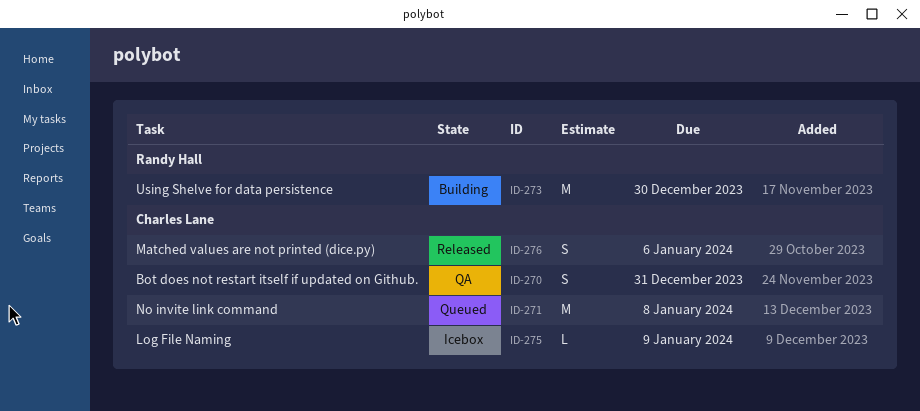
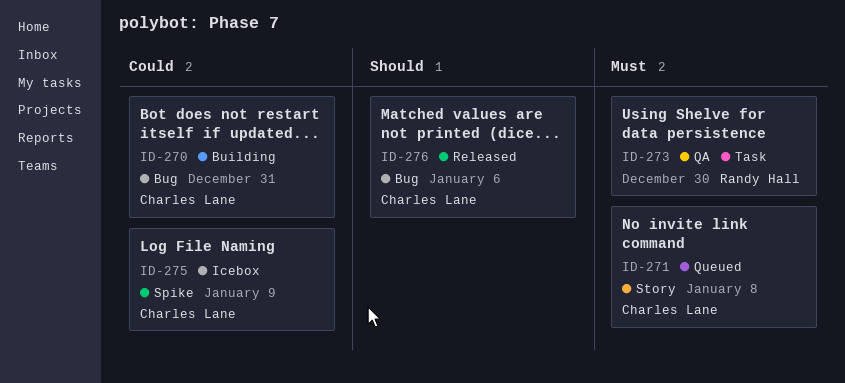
ID-270, status: QA -> Building
ID-273, status: Building -> QA

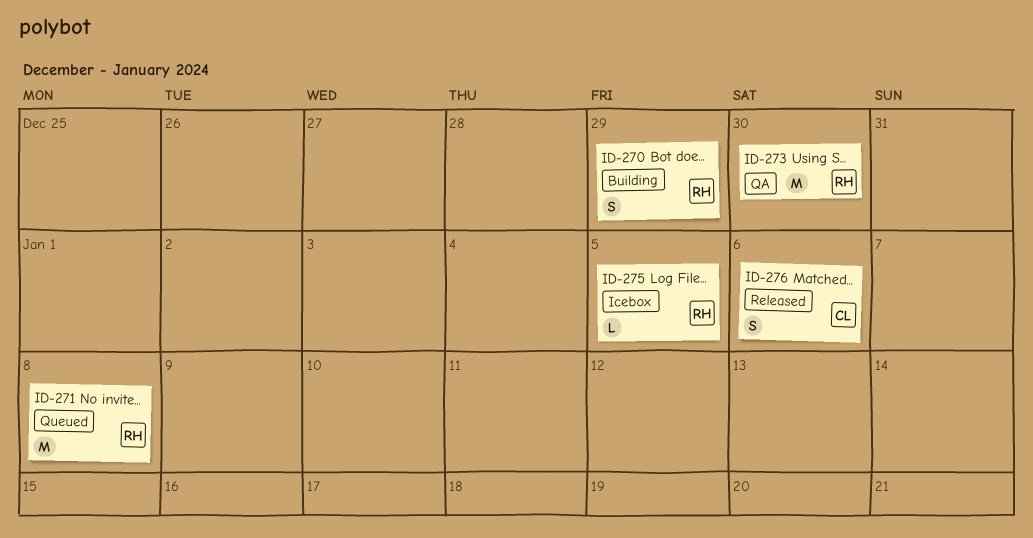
ID-270, owner: Charles Lane -> Randy Hall
ID-270, due: Dec 31 -> Dec 29
ID-271, owner: Charles Lane -> Randy Hall
ID-275, owner: Charles Lane -> Randy Hall
ID-275, due: Jan 9 -> Jan 5

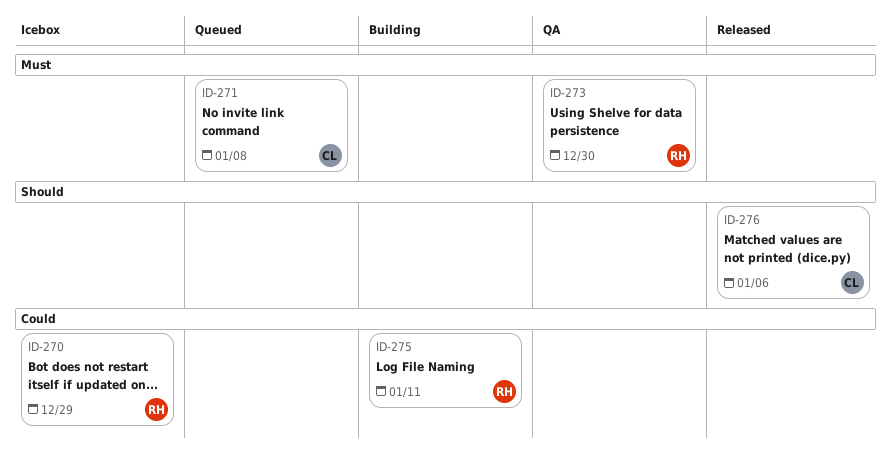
ID-270, status: Building -> Icebox
ID-271, owner: RH -> CL
ID-275, status: Icebox -> Building
ID-275, due: Jan 5 -> Jan 11

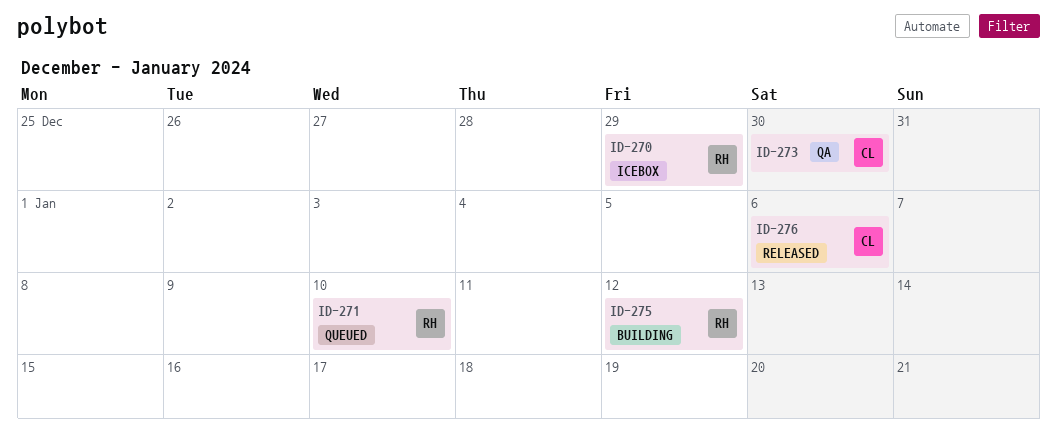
ID-271, owner: CL -> RH
ID-271, due: Jan 8 -> Jan 10
ID-273, owner: RH -> CL
ID-275, due: Jan 11 -> Jan 12

